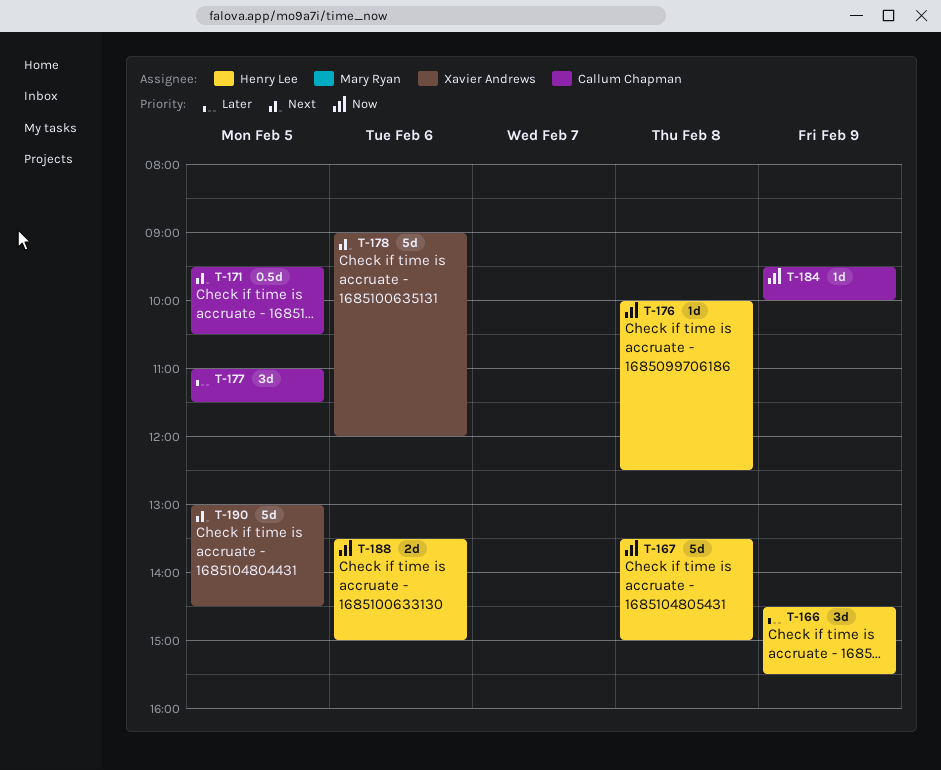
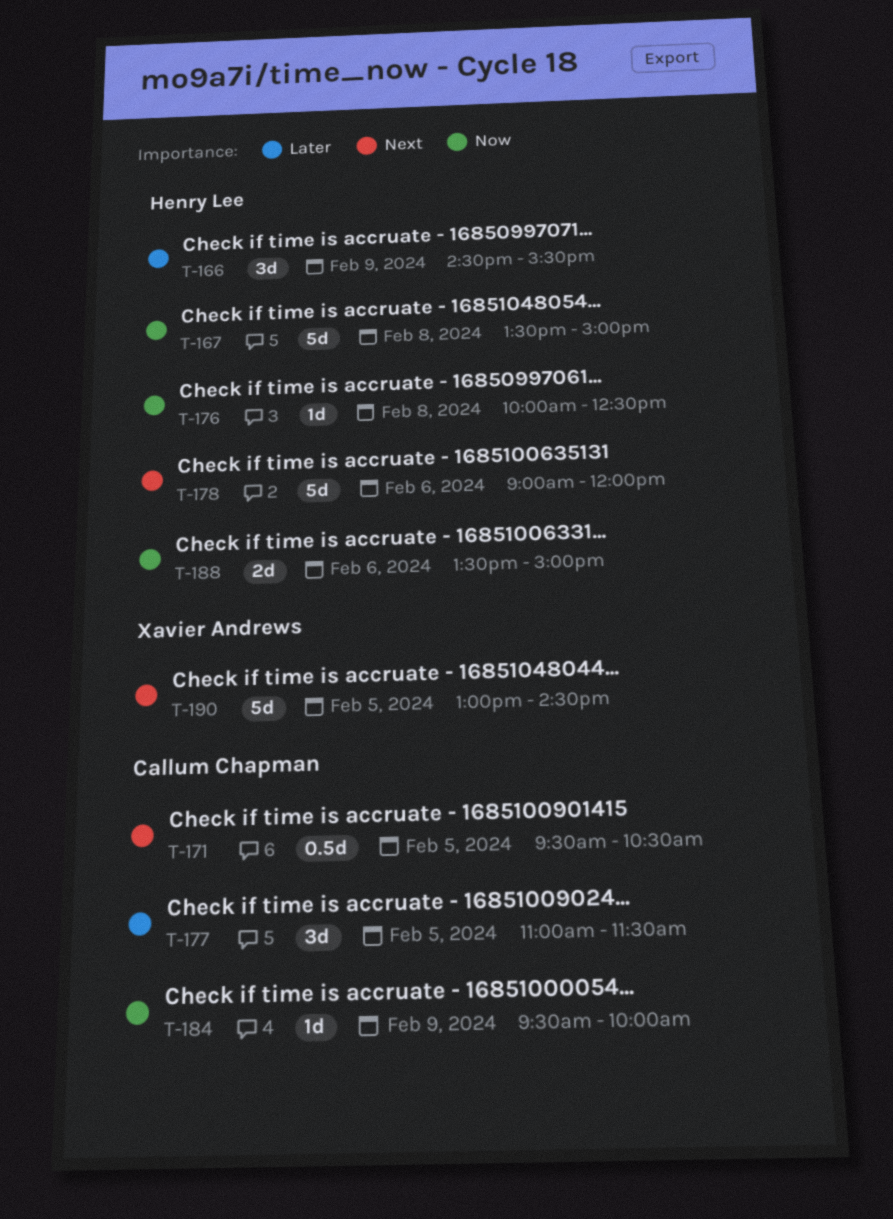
T-178, owner: Xavier Andrews -> Henry Lee

